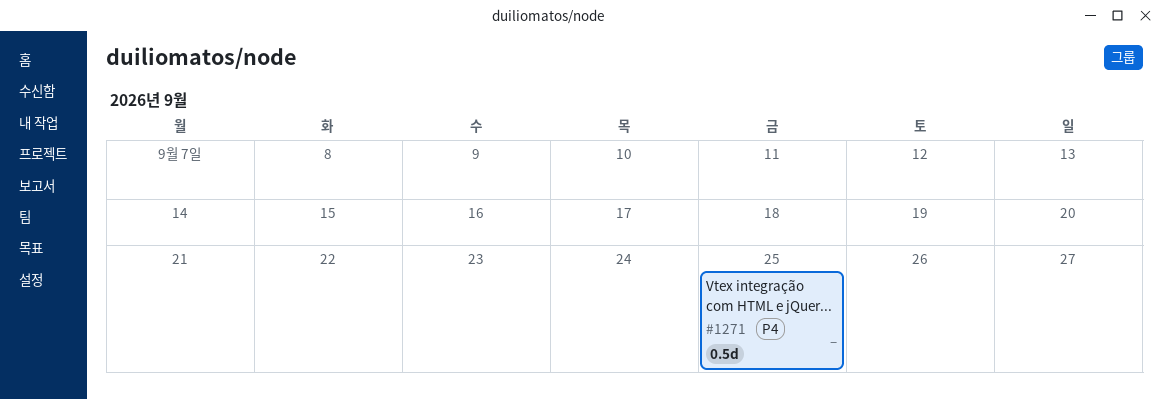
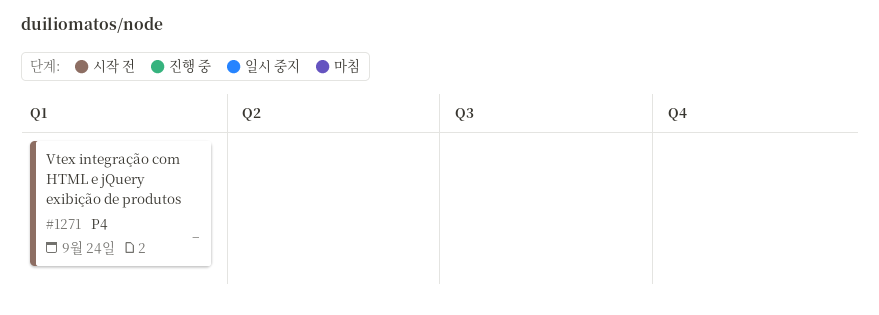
#1271, due: Sep 25 -> Sep 24

